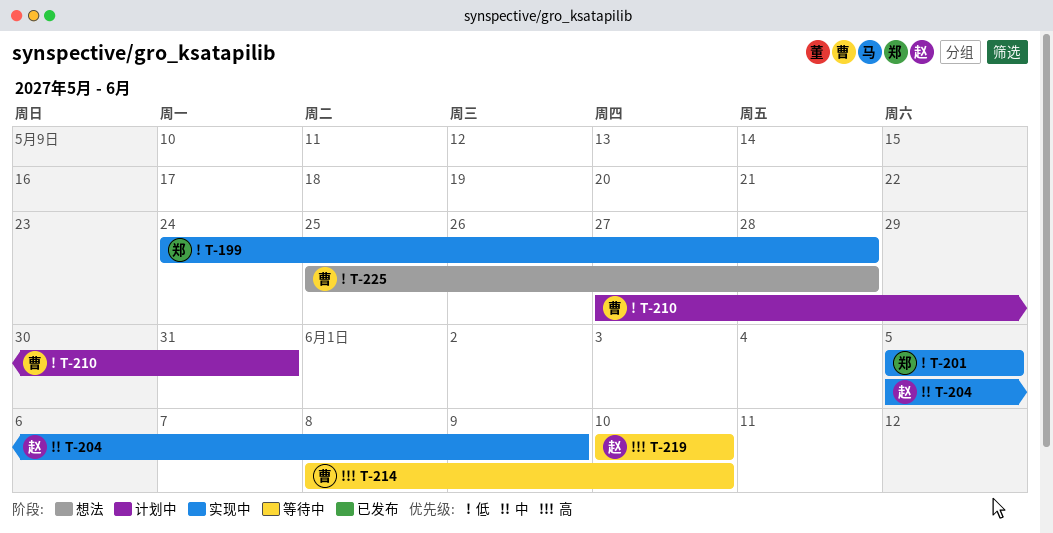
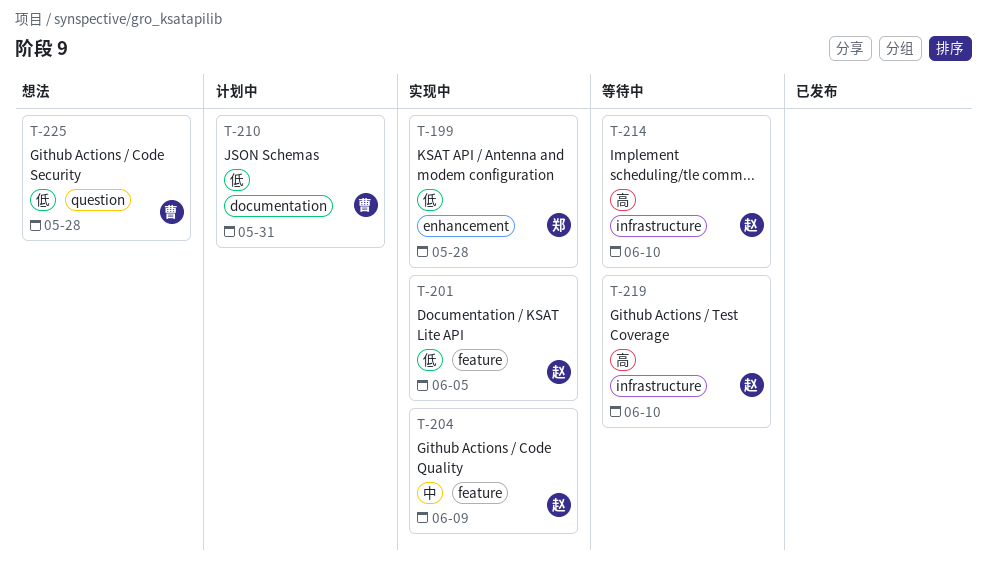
T-201, owner: 郑 -> 赵
T-214, owner: 曹 -> 赵

